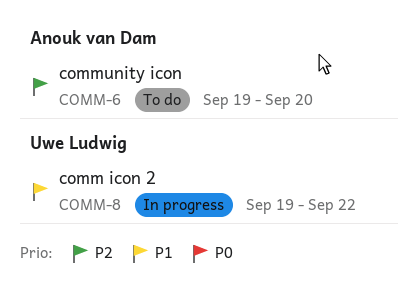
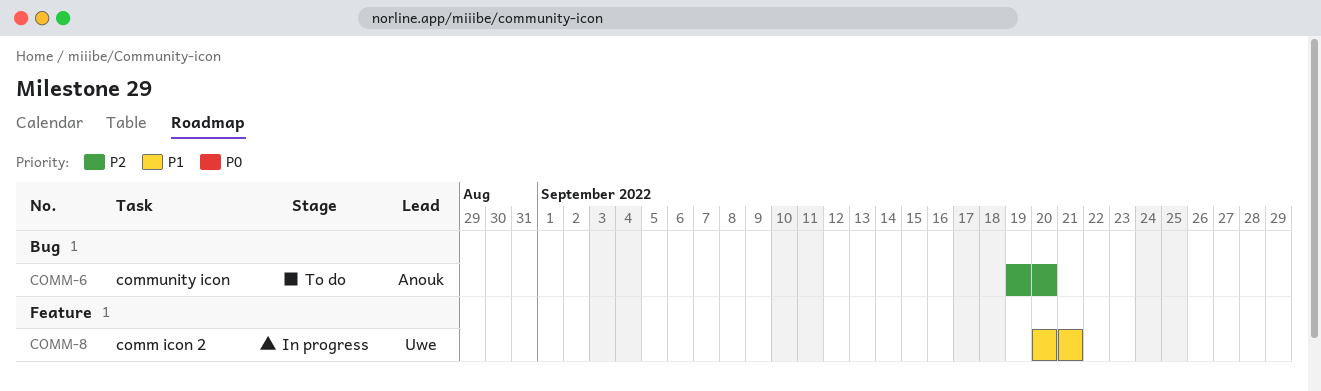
COMM-8, start: Sep 19 -> Sep 20
COMM-8, due: Sep 22 -> Sep 21

